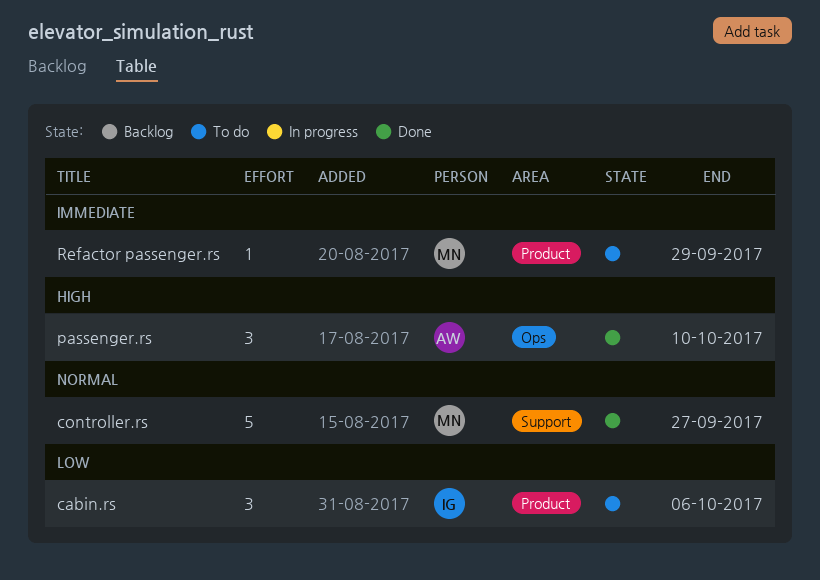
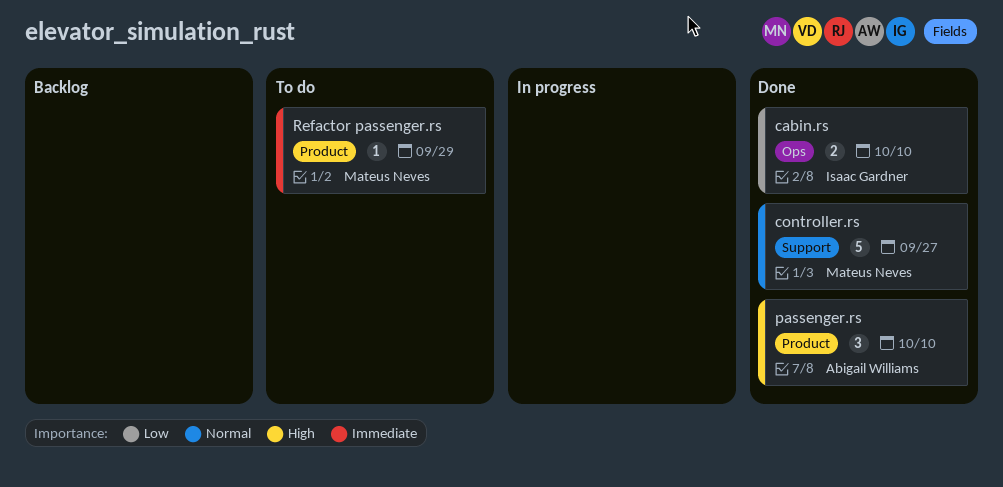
cabin.rs, status: To do -> Done
cabin.rs, label: Product -> Ops
cabin.rs, estimate: 3 -> 2
cabin.rs, due: Oct 6 -> Oct 10
passenger.rs, label: Ops -> Product

